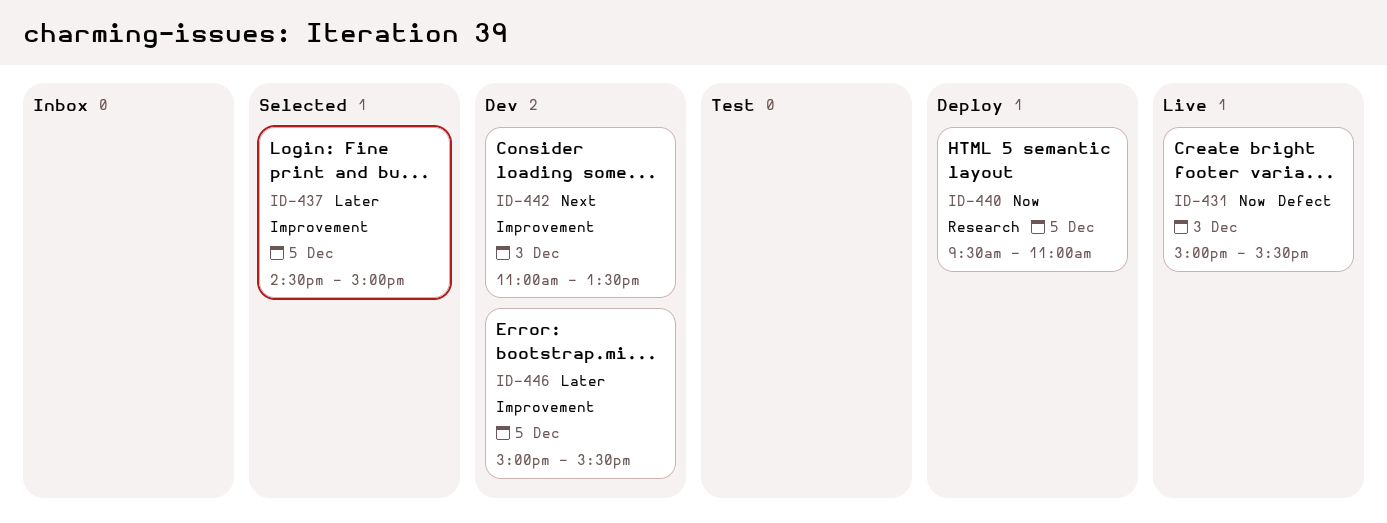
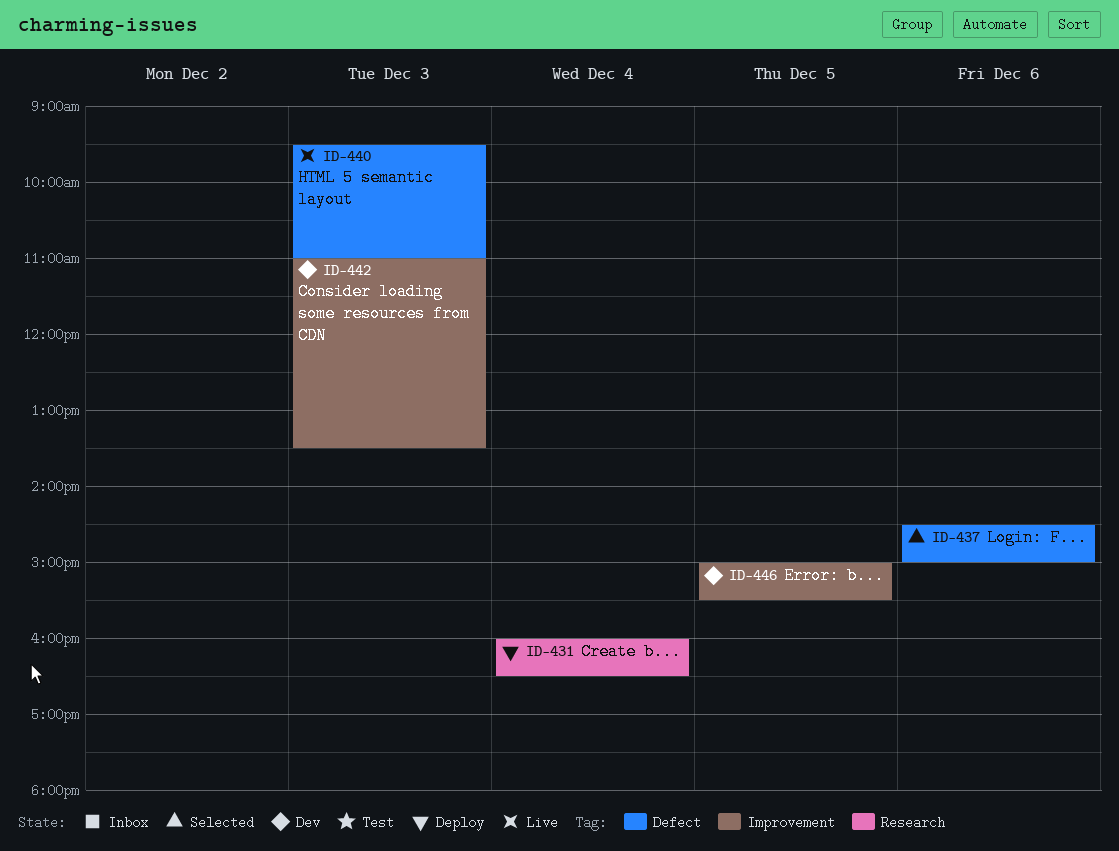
ID-431, status: Live -> Deploy
ID-431, label: Defect -> Research
ID-431, day: Dec 3 -> Dec 4
ID-431, begins: 15:00 -> 16:00
ID-431, ends: 15:30 -> 16:30
ID-437, label: Improvement -> Defect
ID-437, day: Dec 5 -> Dec 6
ID-440, status: Deploy -> Live
ID-440, label: Research -> Defect
ID-440, day: Dec 5 -> Dec 3

